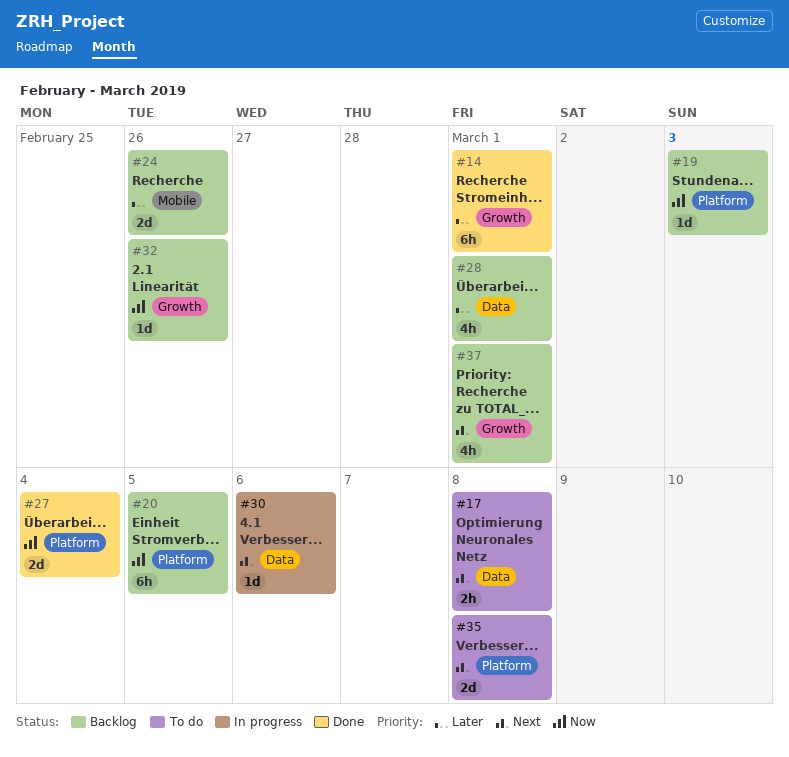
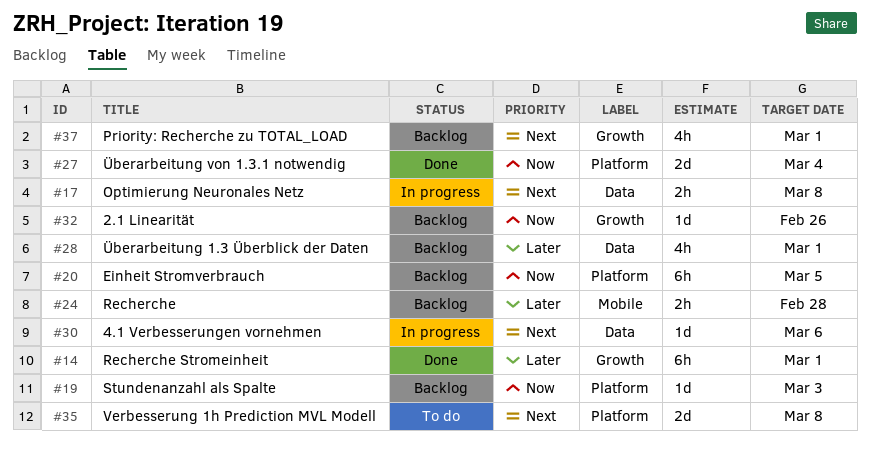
#17, status: To do -> In progress
#24, estimate: 2d -> 2h
#24, due: Feb 26 -> Feb 28

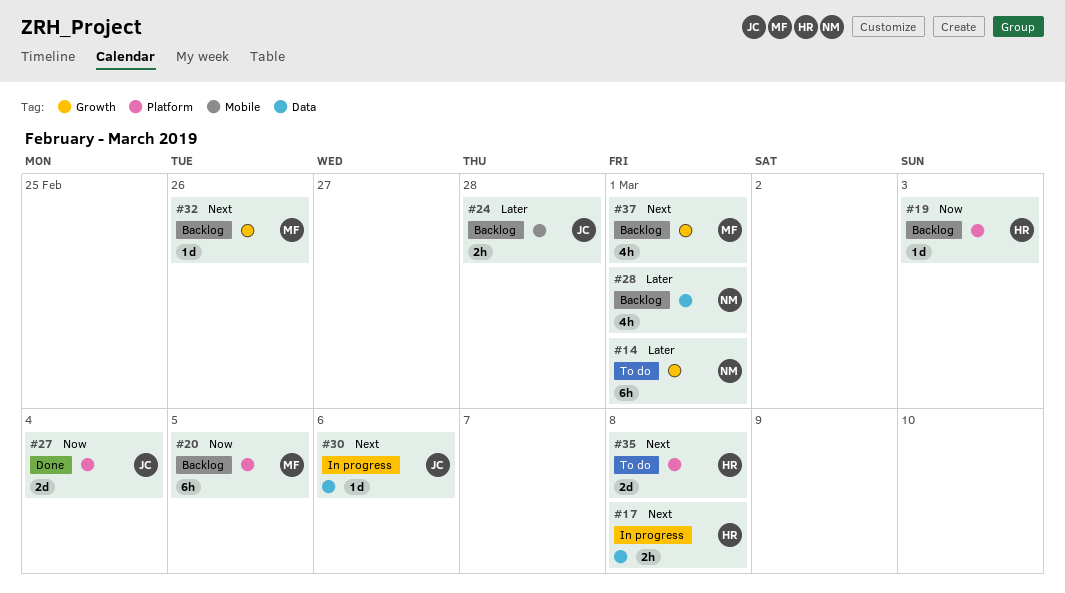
#14, status: Done -> To do
#32, priority: Now -> Next

